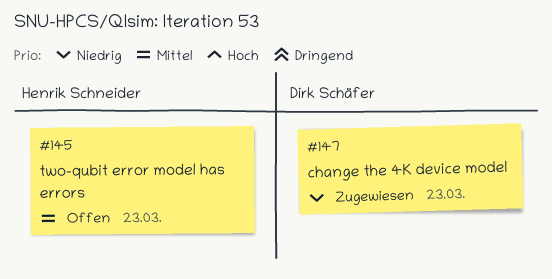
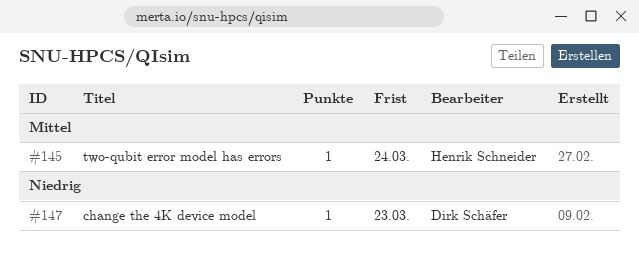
#145, due: Mar 23 -> Mar 24

